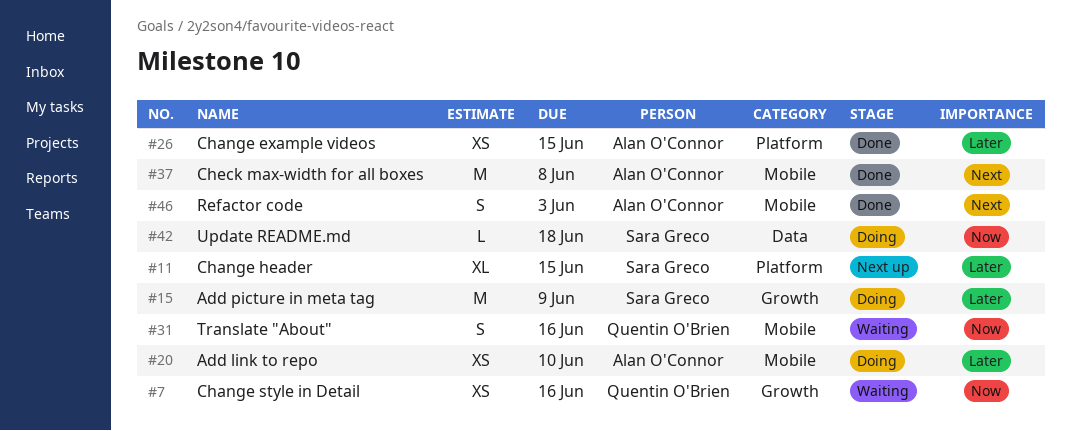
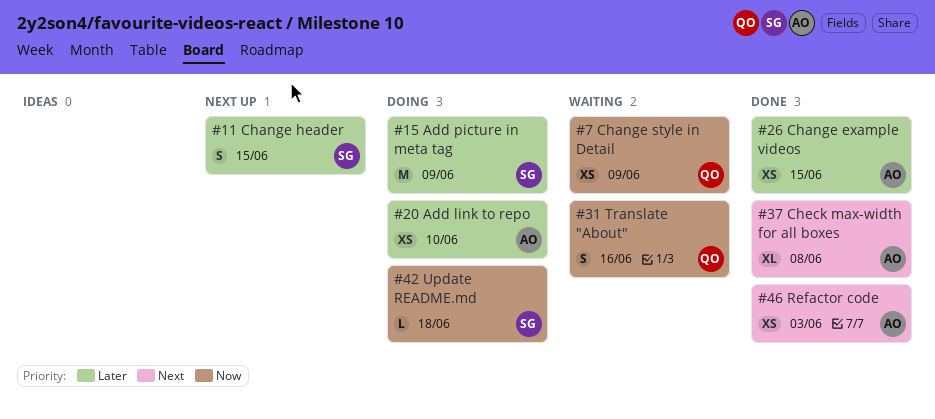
#7, due: Jun 16 -> Jun 9
#11, estimate: XL -> S
#37, estimate: M -> XL
#46, estimate: S -> XS

